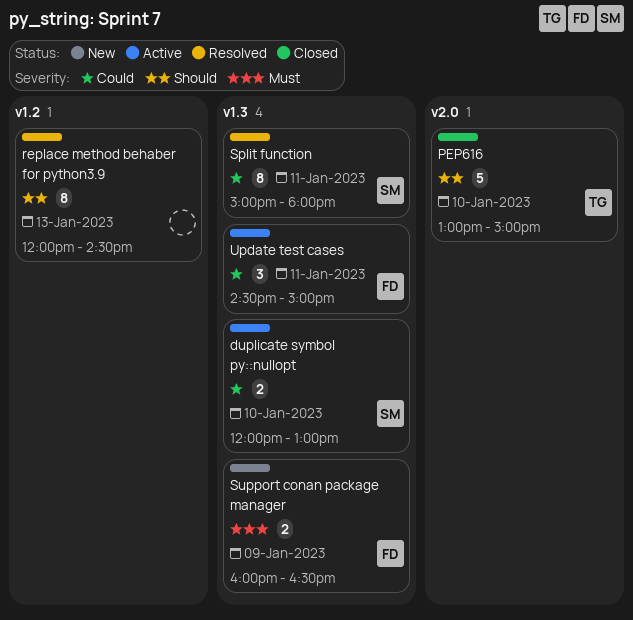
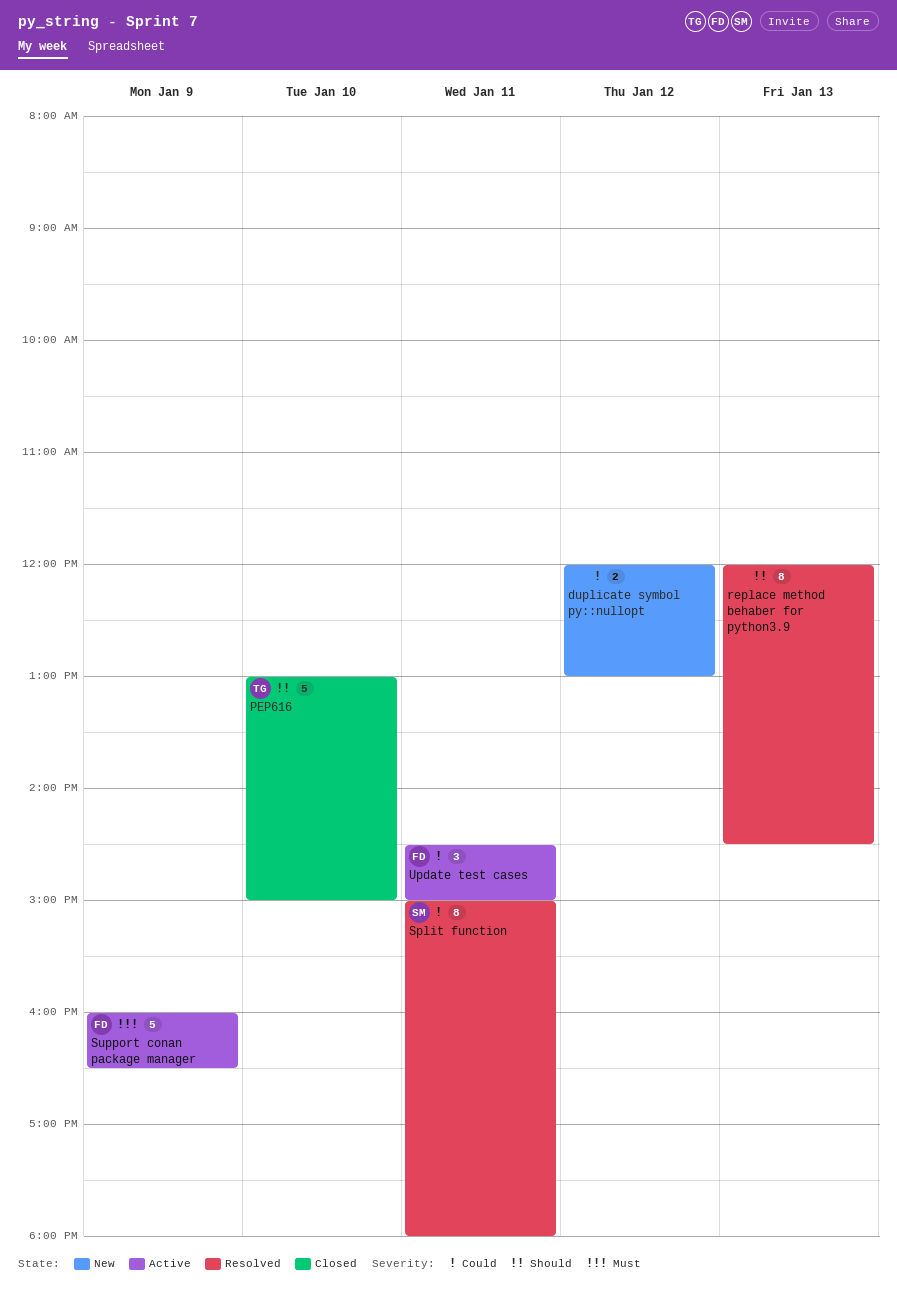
duplicate symbol py::nullopt, status: Active -> New
duplicate symbol py::nullopt, owner: SM -> none
duplicate symbol py::nullopt, day: Jan 10 -> Jan 12
Support conan package manager, status: New -> Active
Support conan package manager, estimate: 2 -> 5

